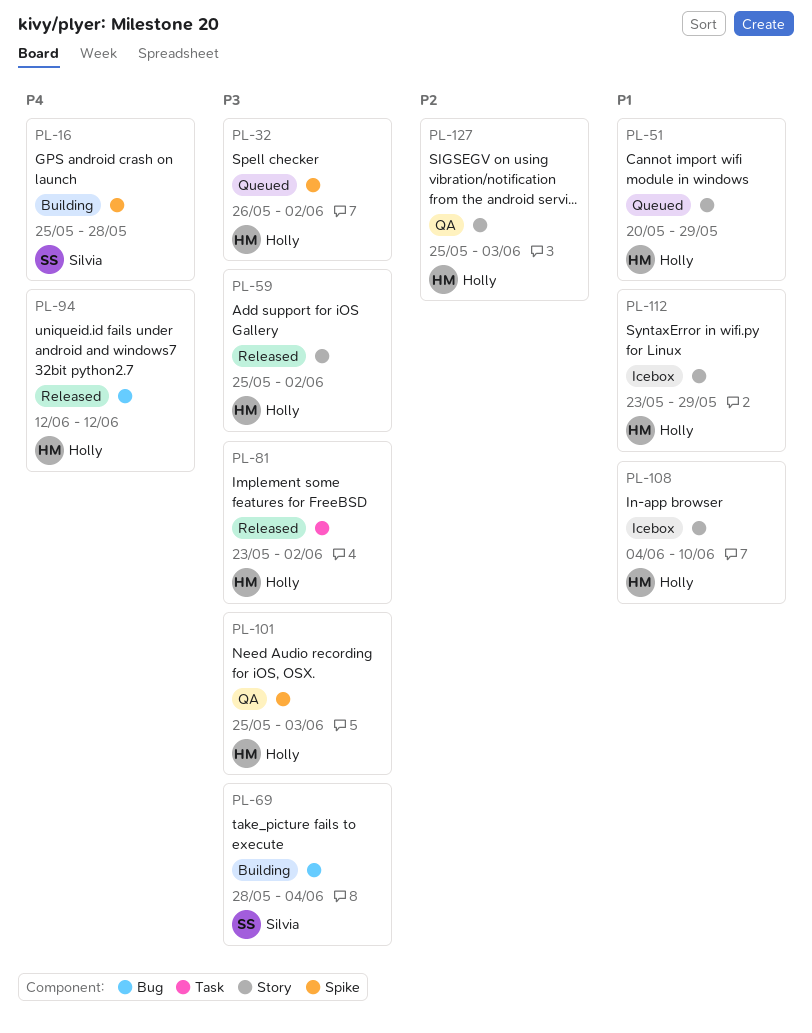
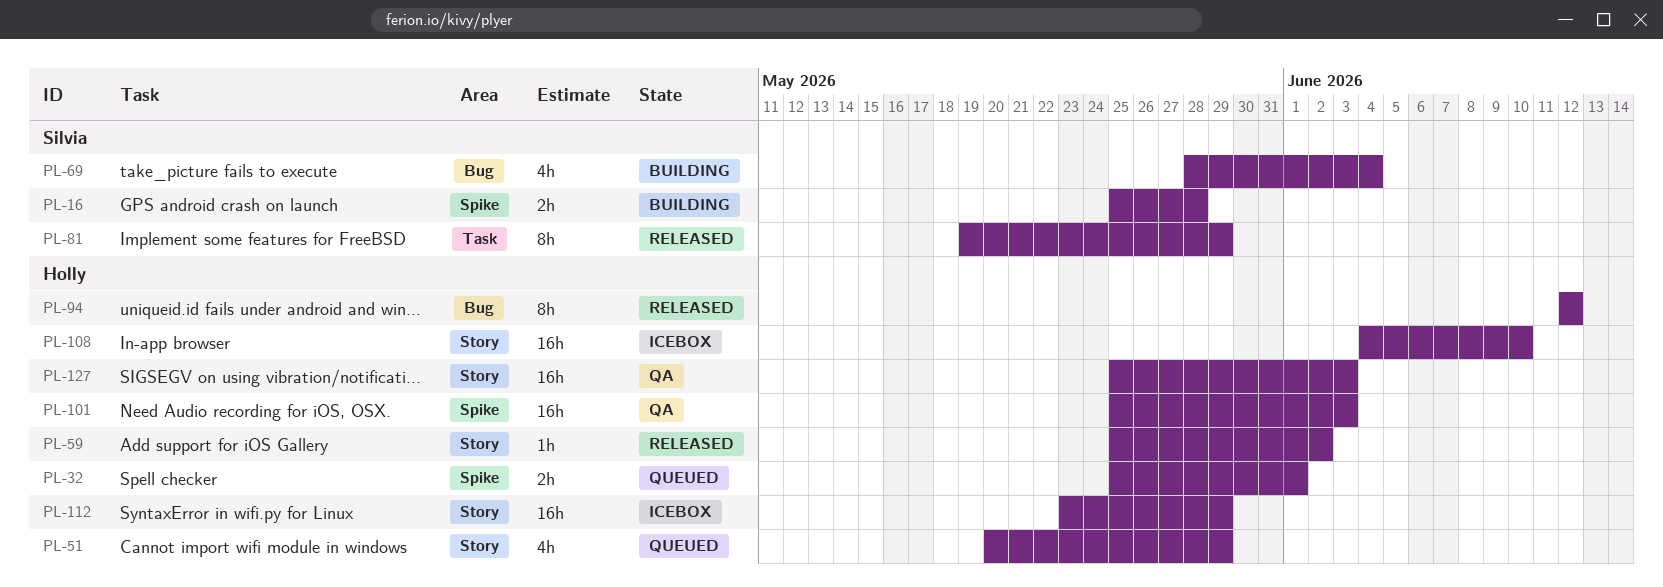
PL-32, start: May 26 -> May 25
PL-32, due: Jun 2 -> Jun 1
PL-81, owner: Holly -> Silvia
PL-81, start: May 23 -> May 19
PL-81, due: Jun 2 -> May 29

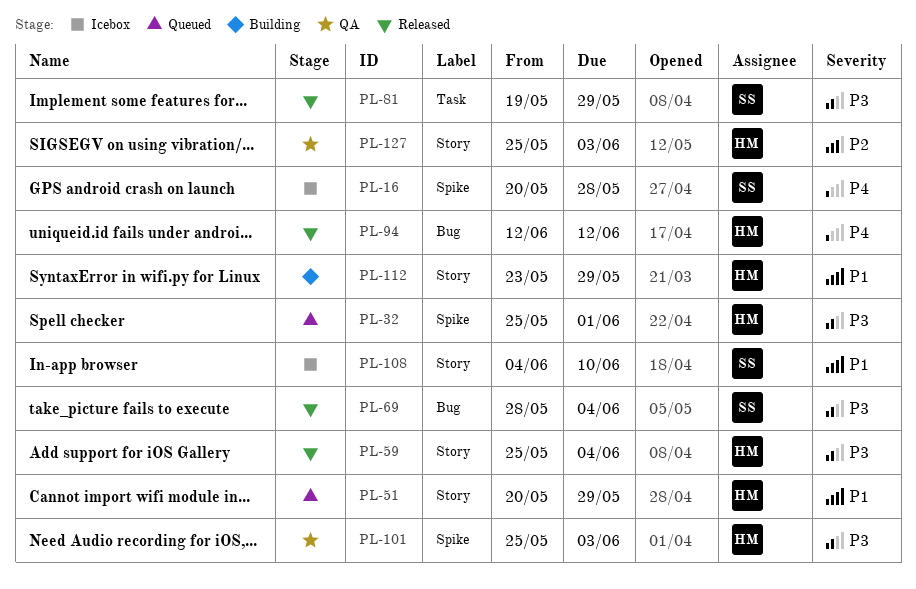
PL-16, status: Building -> Icebox
PL-16, start: May 25 -> May 20
PL-59, due: Jun 2 -> Jun 4
PL-69, status: Building -> Released
PL-108, owner: Holly -> Silvia
PL-112, status: Icebox -> Building

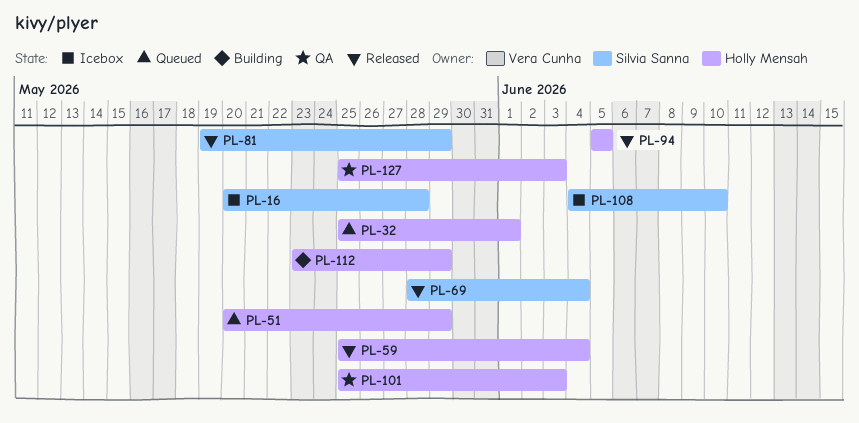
PL-94, start: Jun 12 -> Jun 5
PL-94, due: Jun 12 -> Jun 5

